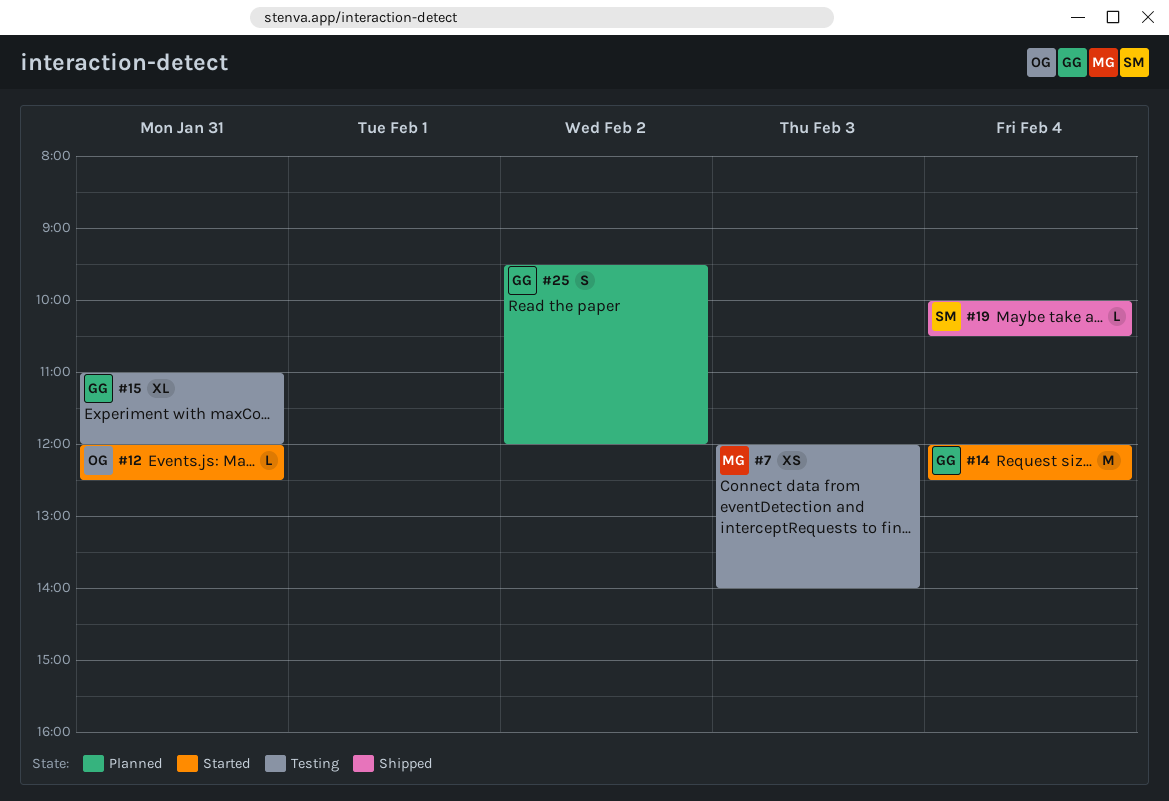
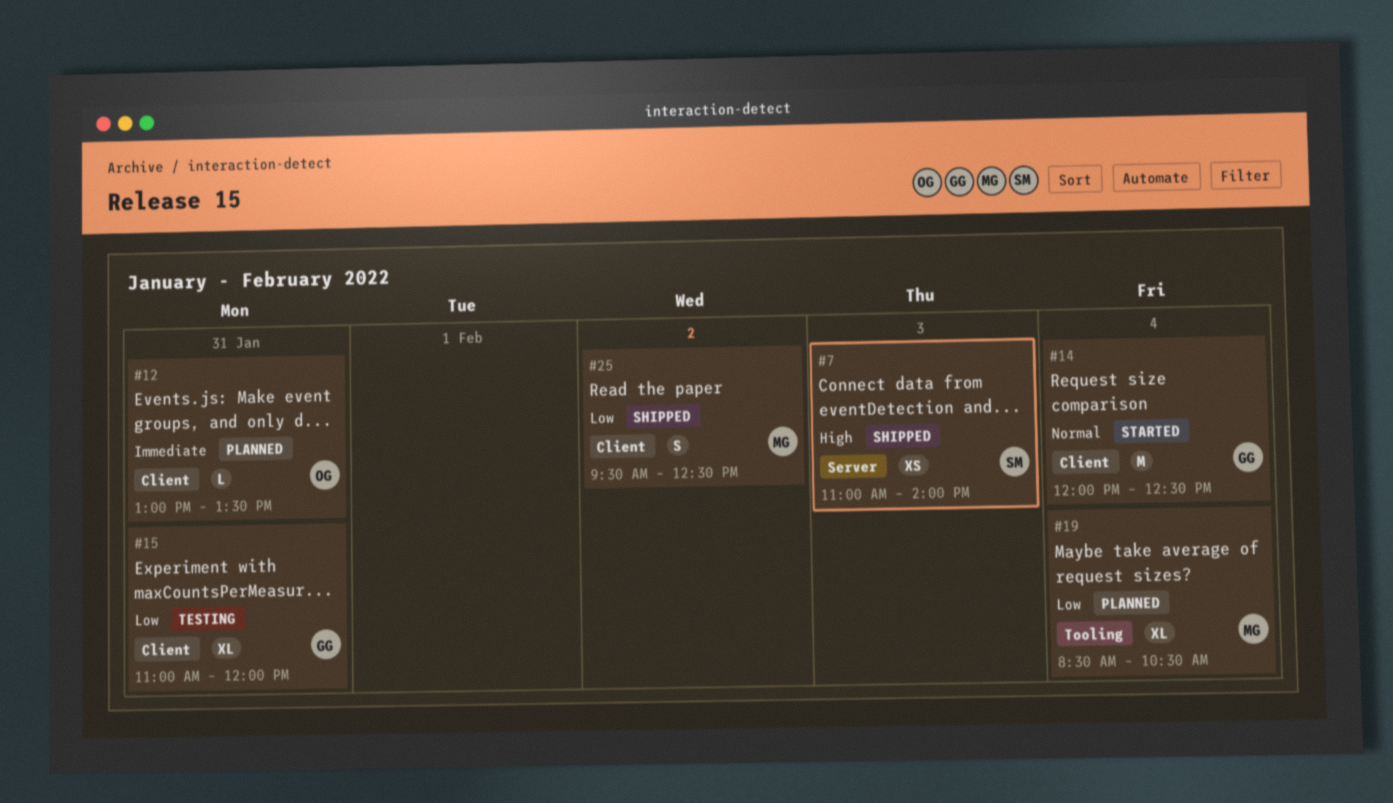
#7, status: Testing -> Shipped
#7, owner: MG -> SM
#7, begins: 12:00 -> 11:00
#12, status: Started -> Planned
#12, begins: 12:00 -> 13:00
#12, ends: 12:30 -> 13:30
#19, status: Shipped -> Planned
#19, owner: SM -> MG
#19, estimate: L -> XL
#19, begins: 10:00 -> 08:30
#25, status: Planned -> Shipped
#25, owner: GG -> MG
#25, ends: 12:00 -> 12:30

